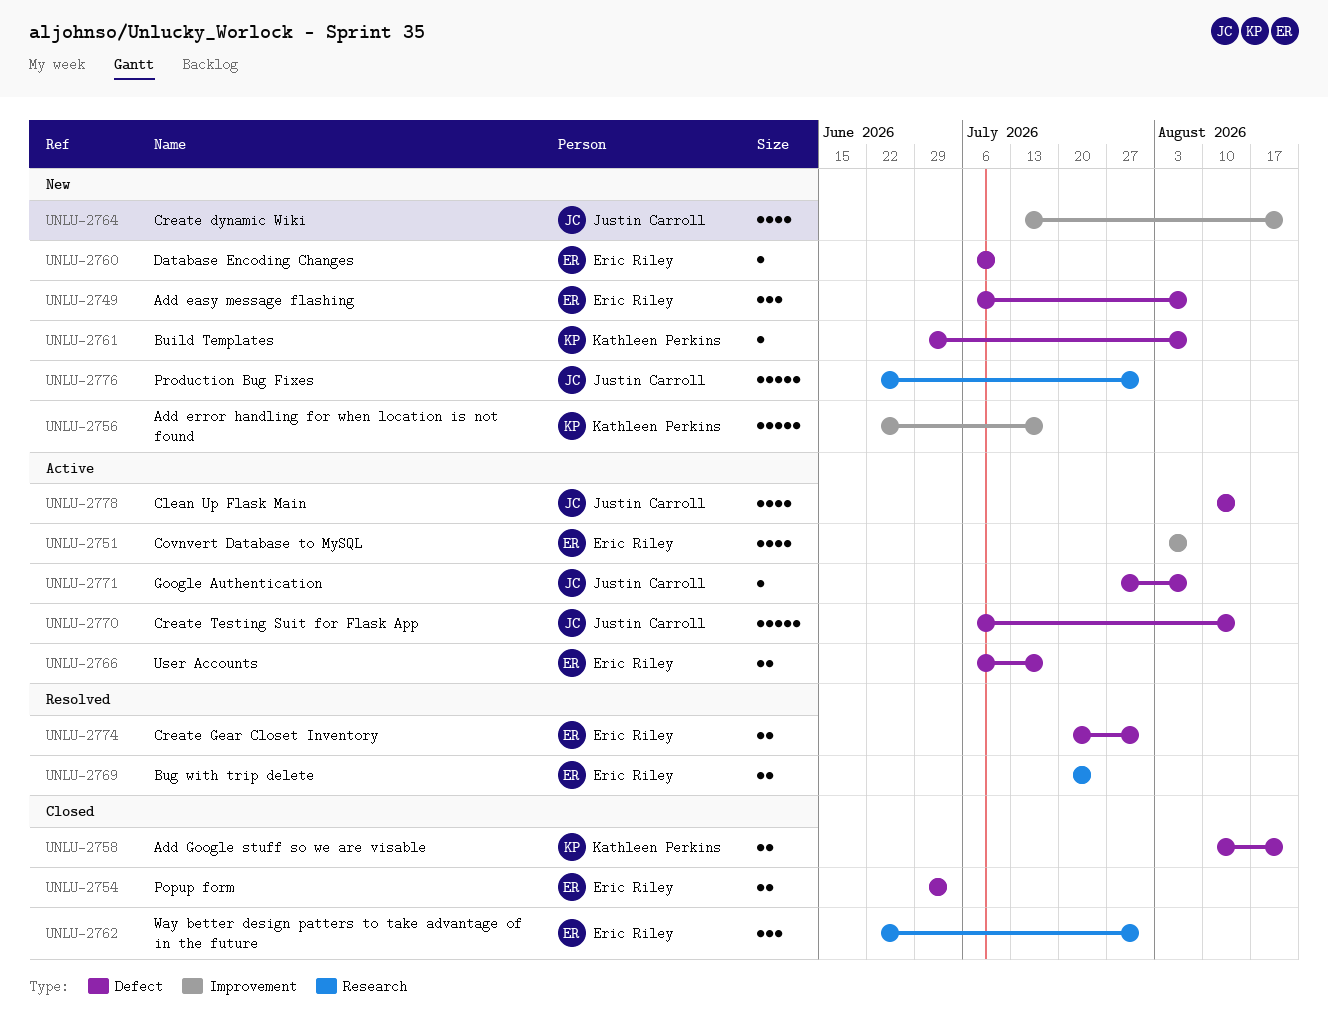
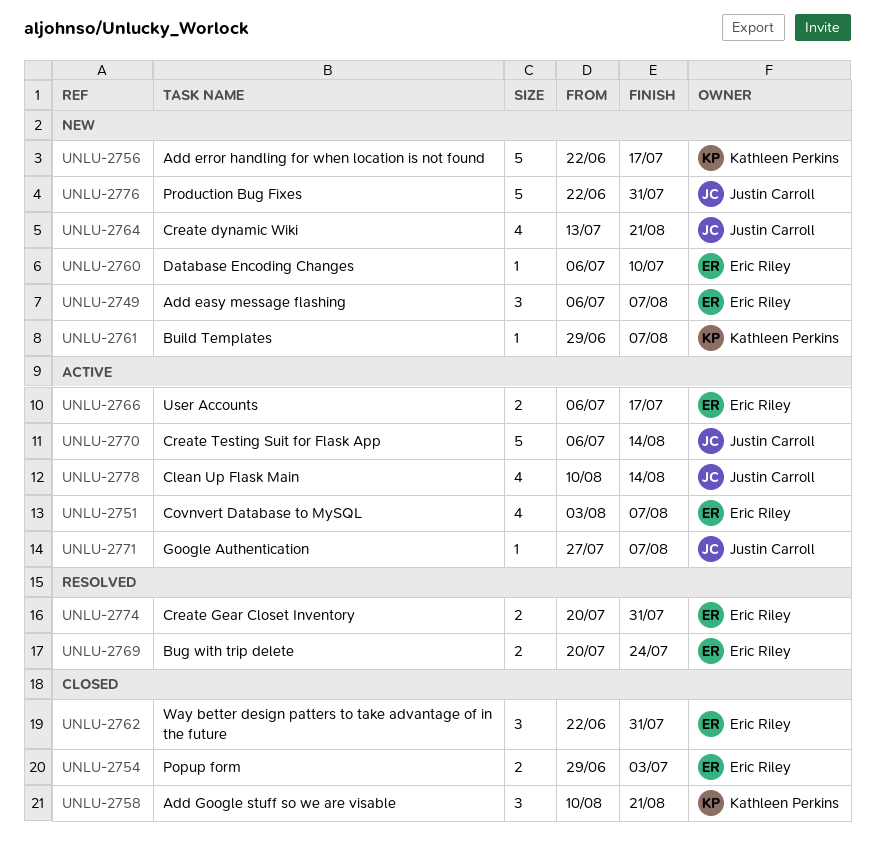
UNLU-2758, estimate: 2 -> 3

